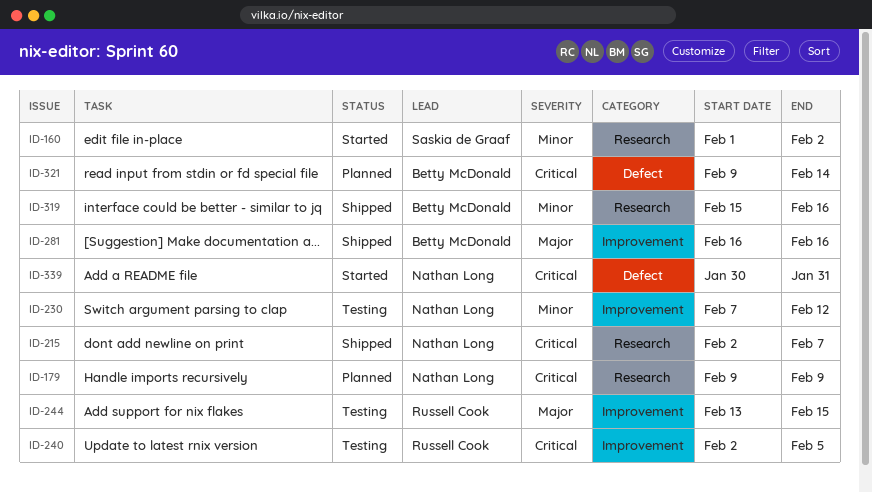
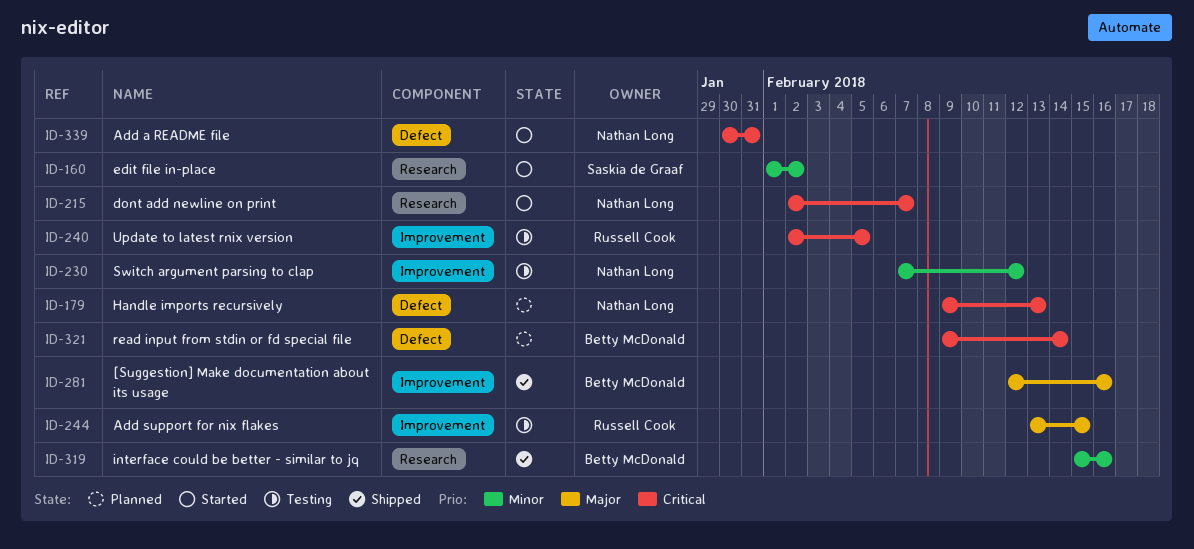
ID-179, label: Research -> Defect
ID-179, due: Feb 9 -> Feb 13
ID-215, status: Shipped -> Started
ID-281, start: Feb 16 -> Feb 12

